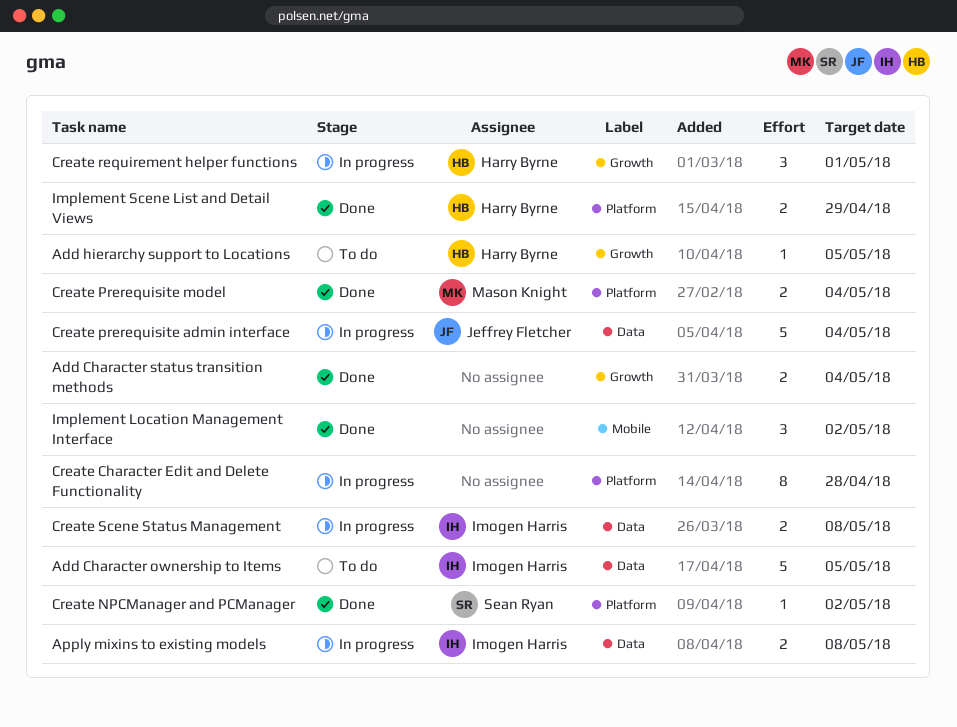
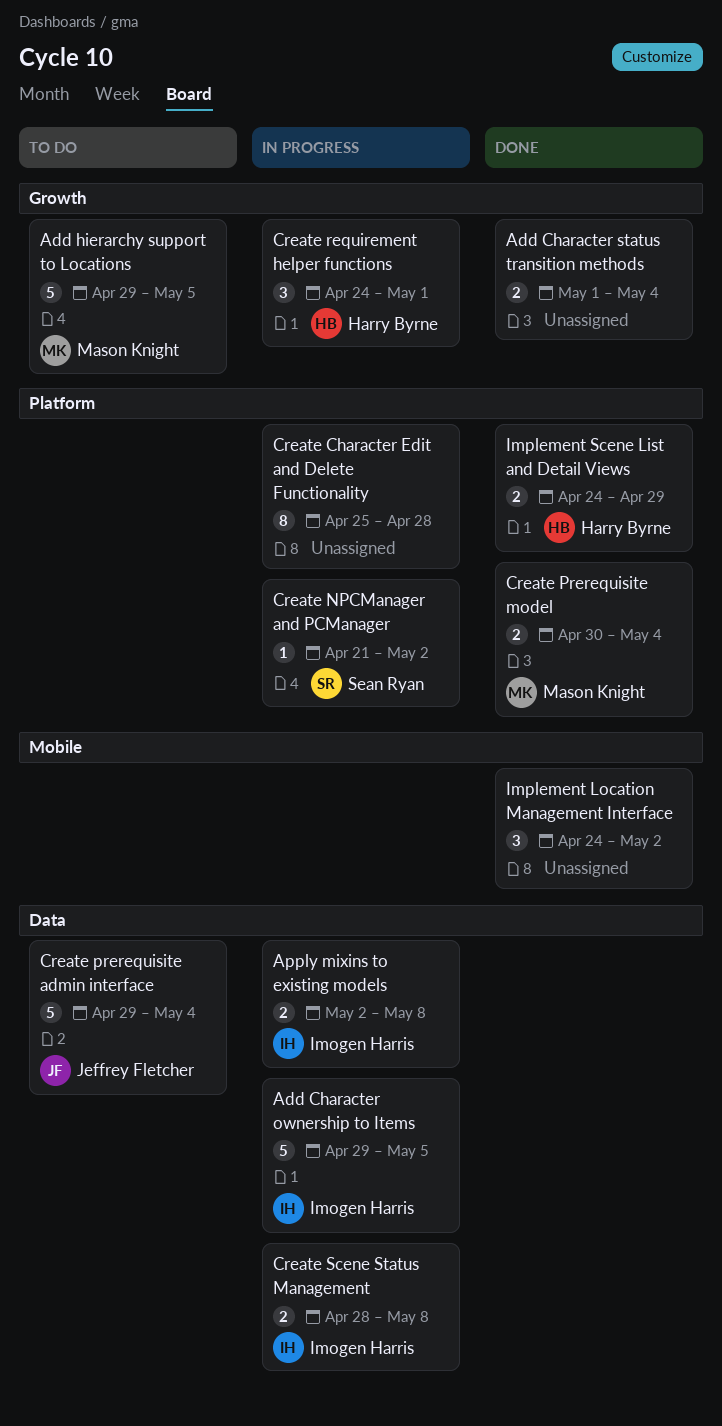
Add Character ownership to Items, status: To do -> In progress
Add hierarchy support to Locations, owner: Harry Byrne -> Mason Knight
Add hierarchy support to Locations, estimate: 1 -> 5
Create NPCManager and PCManager, status: Done -> In progress
Create prerequisite admin interface, status: In progress -> To do

